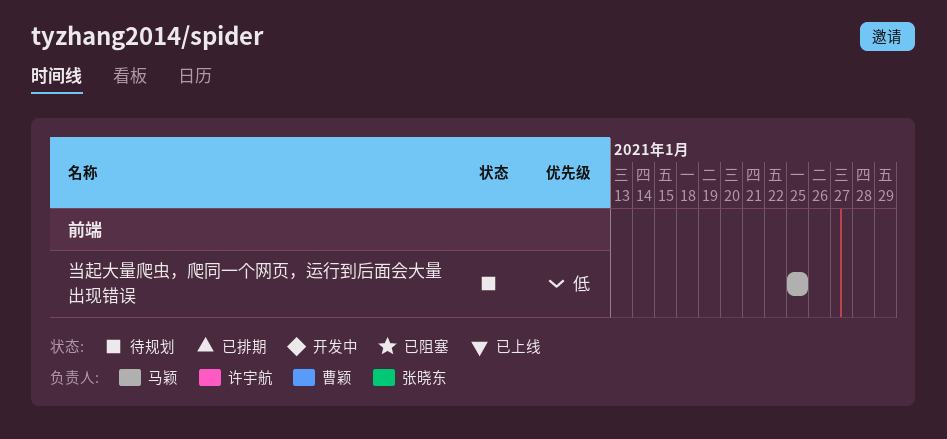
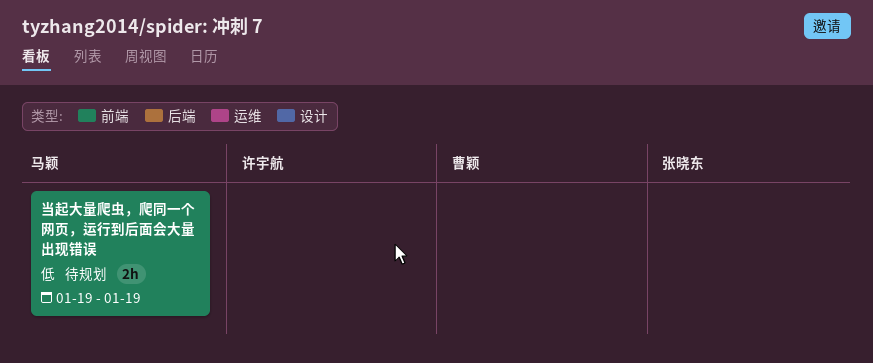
当起大量爬虫，爬同一个网页，运行到后面会大量出现错误, start: Jan 25 -> Jan 19
当起大量爬虫，爬同一个网页，运行到后面会大量出现错误, due: Jan 25 -> Jan 19

